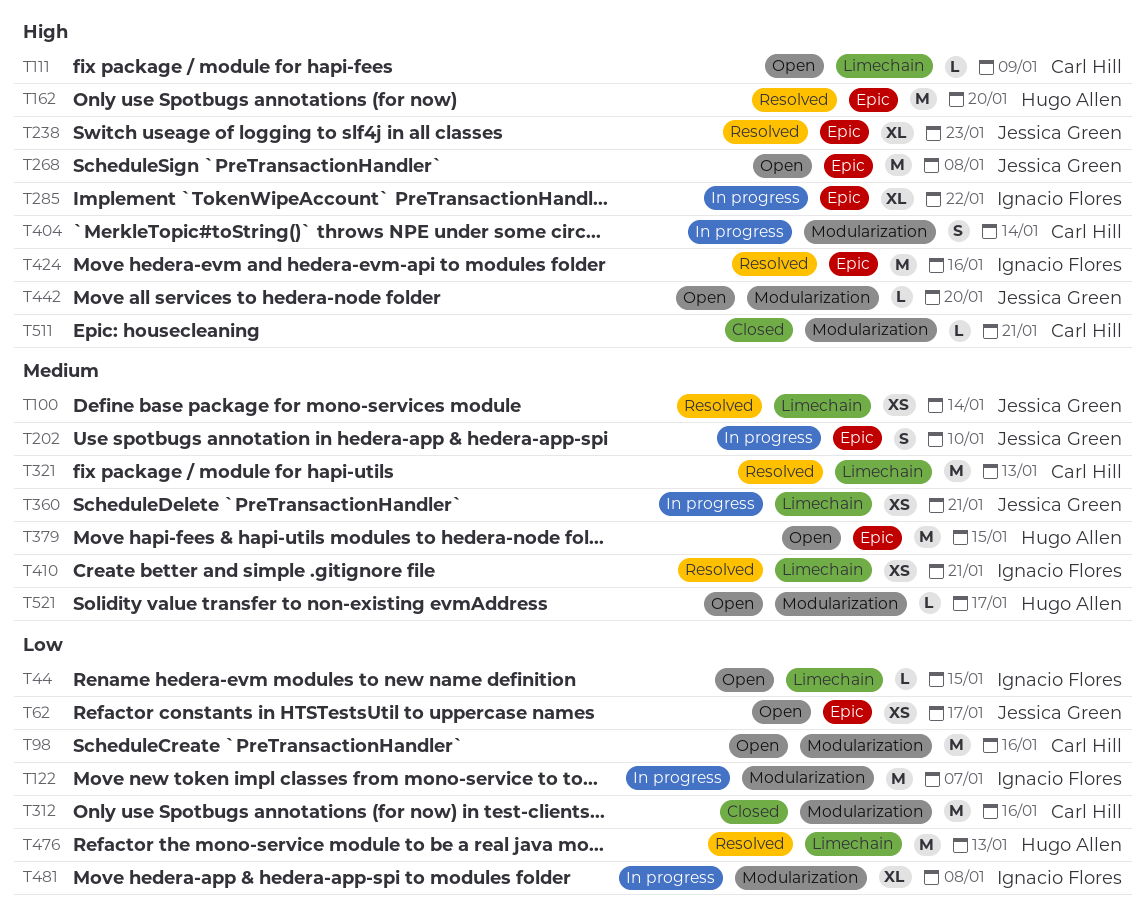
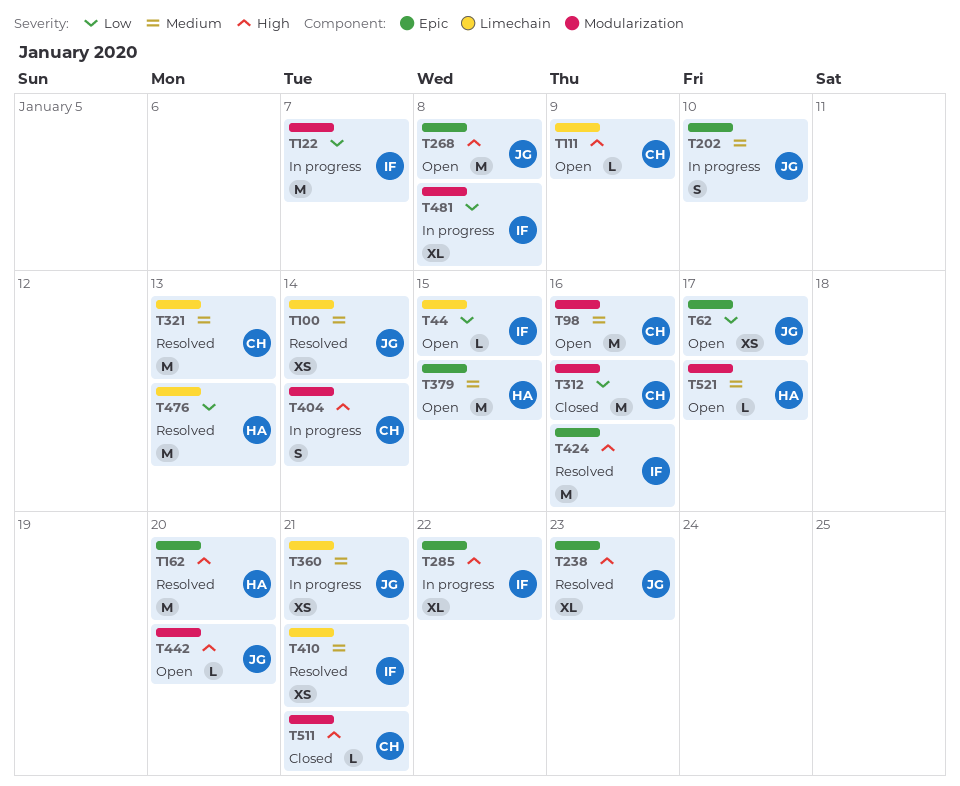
T98, priority: Low -> Medium

